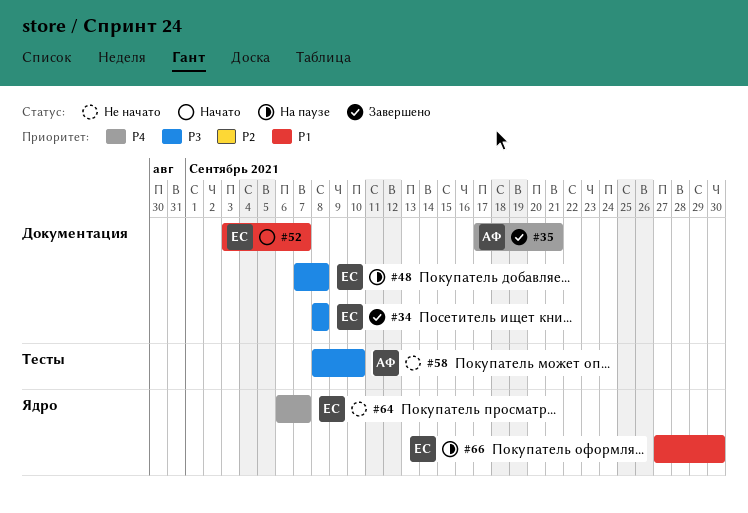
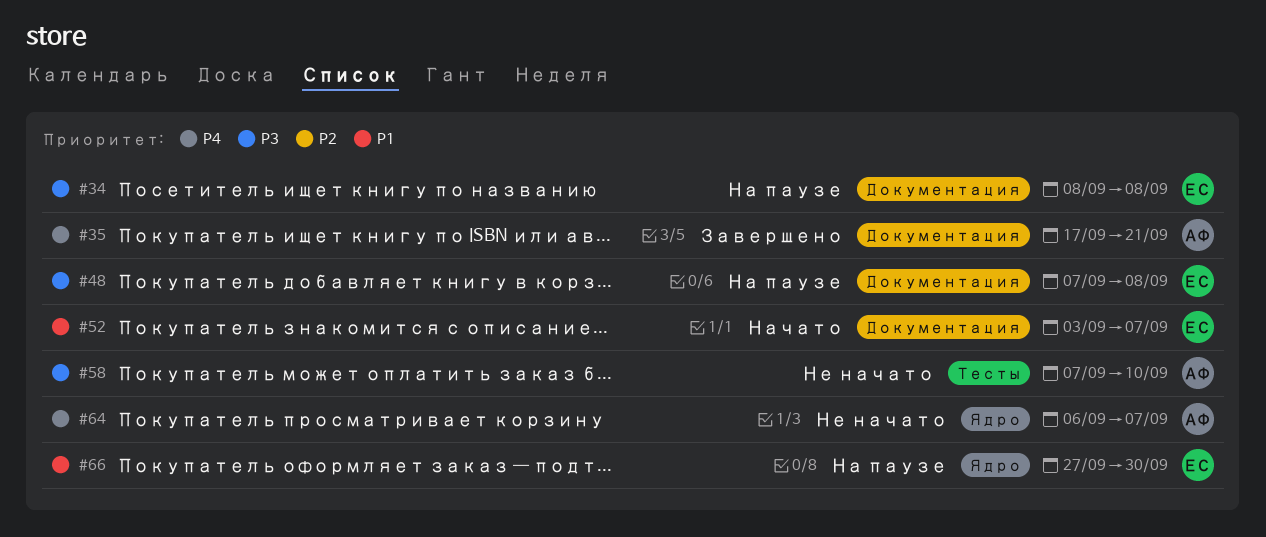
#34, status: Завершено -> На паузе
#58, start: Sep 8 -> Sep 7
#64, owner: ЕС -> АФ

